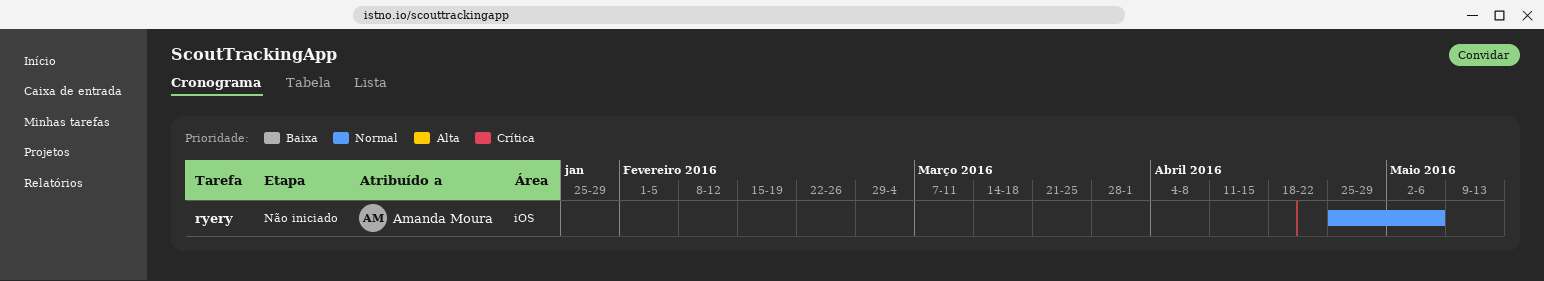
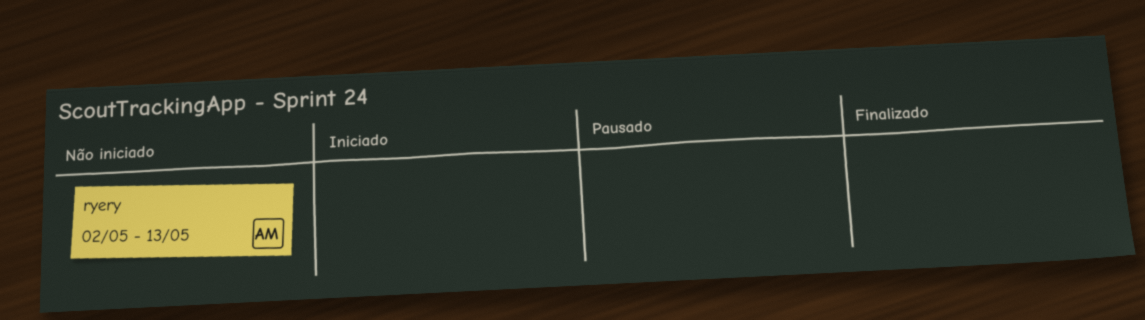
ryery, start: Apr 25 -> May 2
ryery, due: May 6 -> May 13

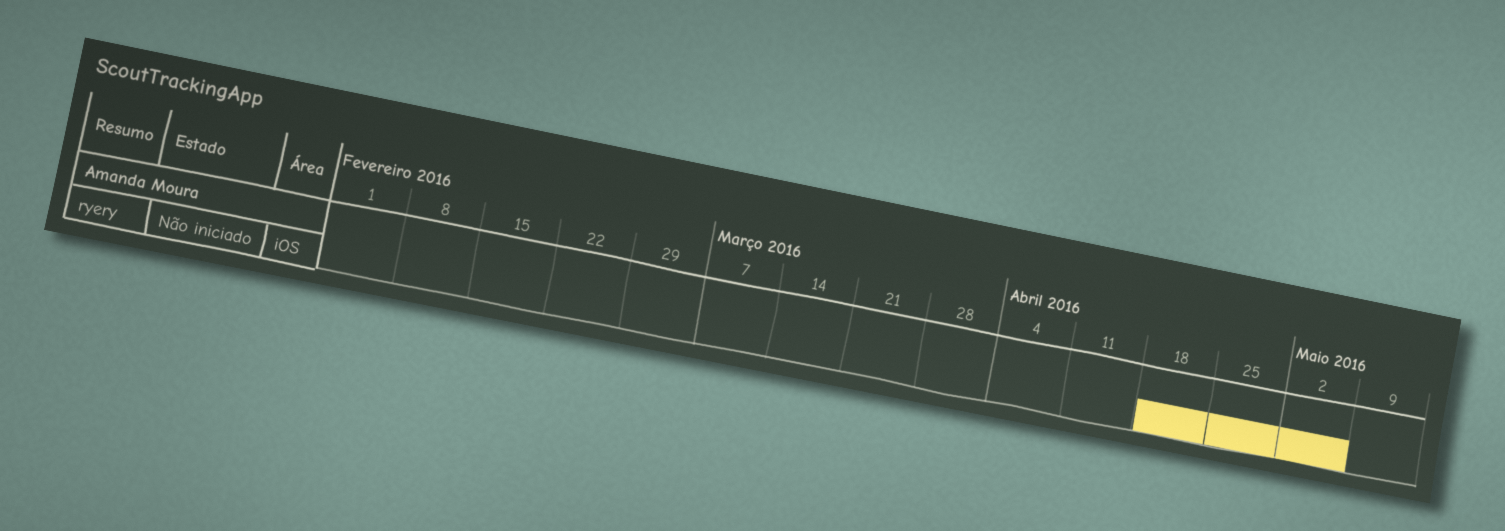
ryery, start: May 2 -> Apr 18
ryery, due: May 13 -> May 6

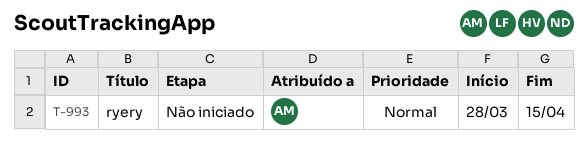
ryery, start: Apr 18 -> Mar 28
ryery, due: May 6 -> Apr 15

